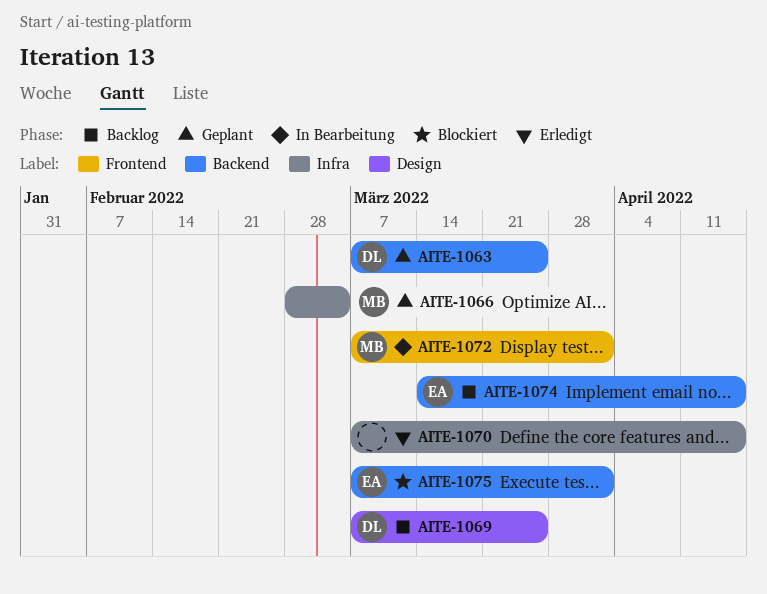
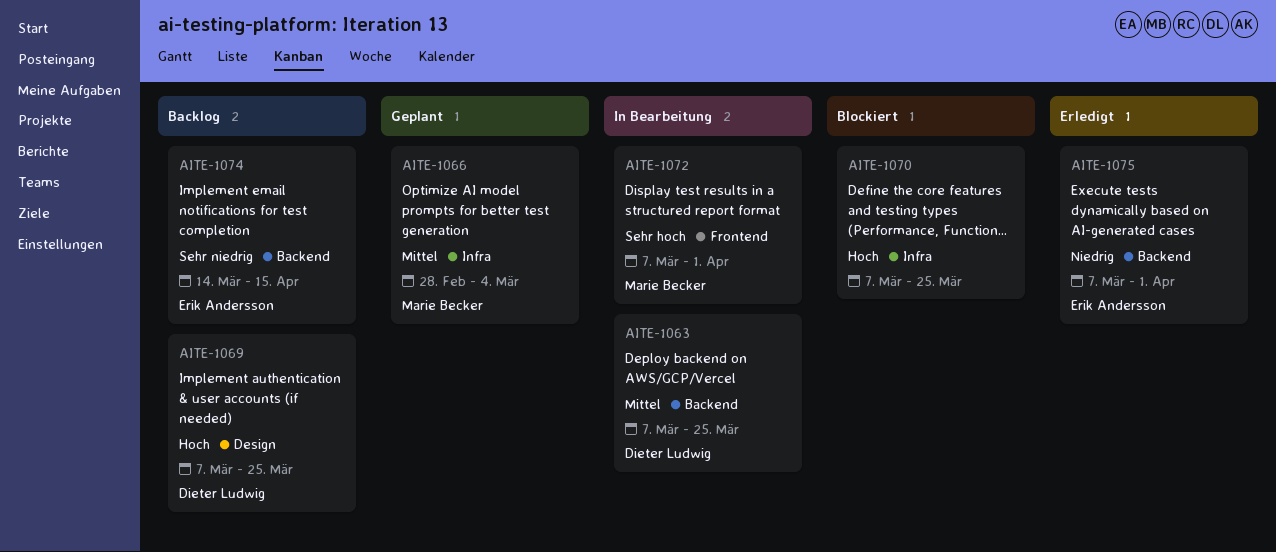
AITE-1063, status: Geplant -> In Bearbeitung
AITE-1070, status: Erledigt -> Blockiert
AITE-1070, due: Apr 15 -> Mar 25
AITE-1075, status: Blockiert -> Erledigt

